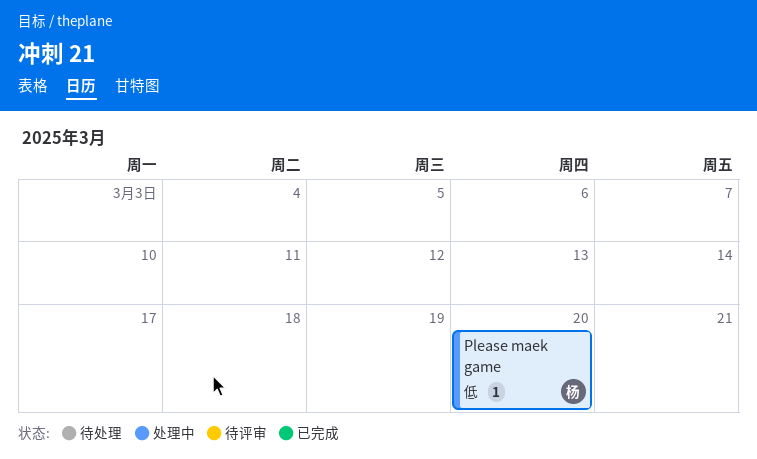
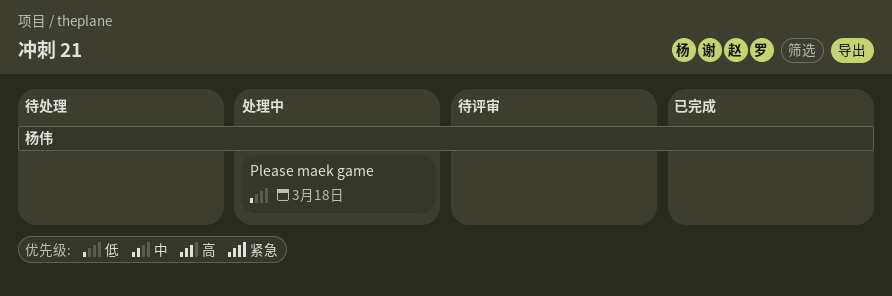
Please maek game, due: Mar 20 -> Mar 18

